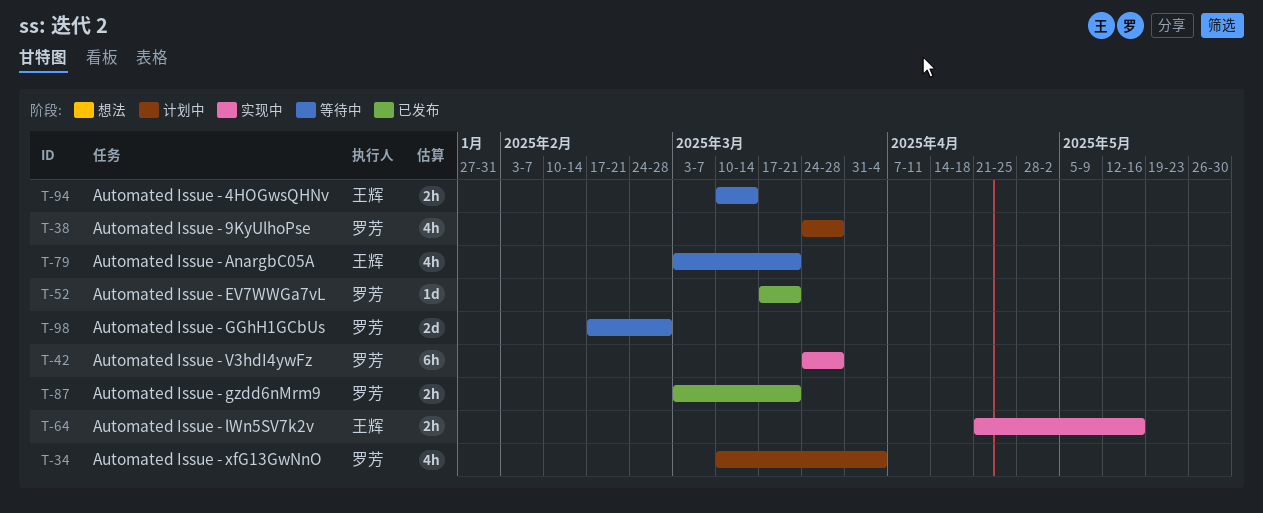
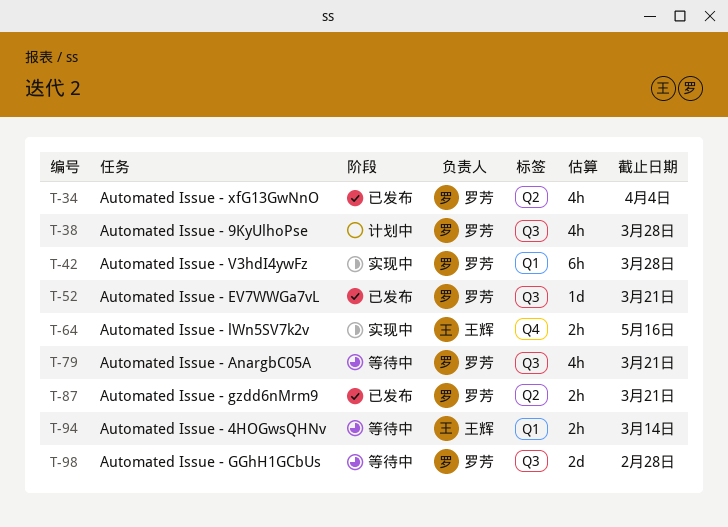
T-34, status: 计划中 -> 已发布
T-79, owner: 王辉 -> 罗芳

